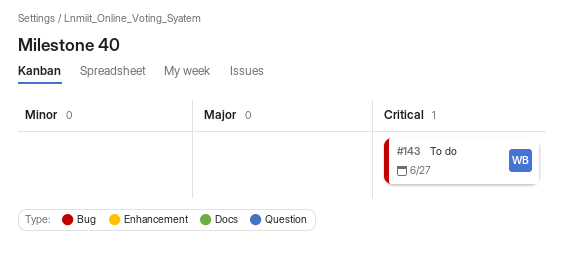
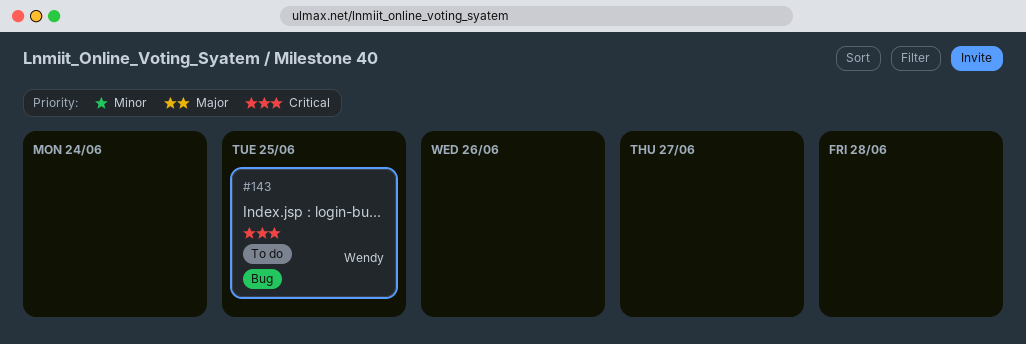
#143, due: Jun 27 -> Jun 25

